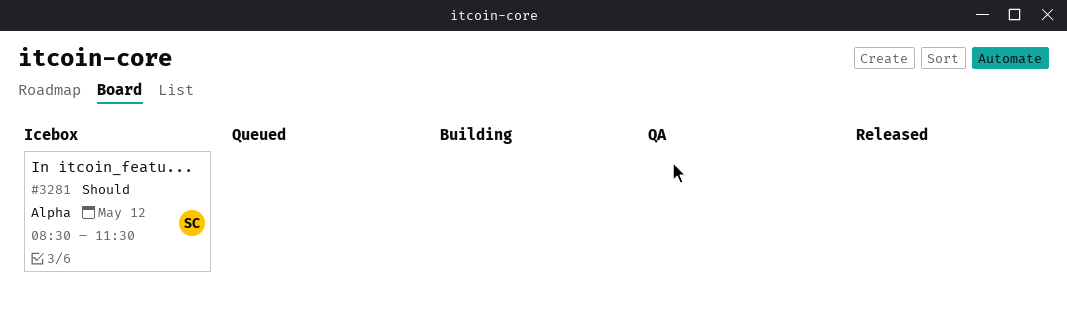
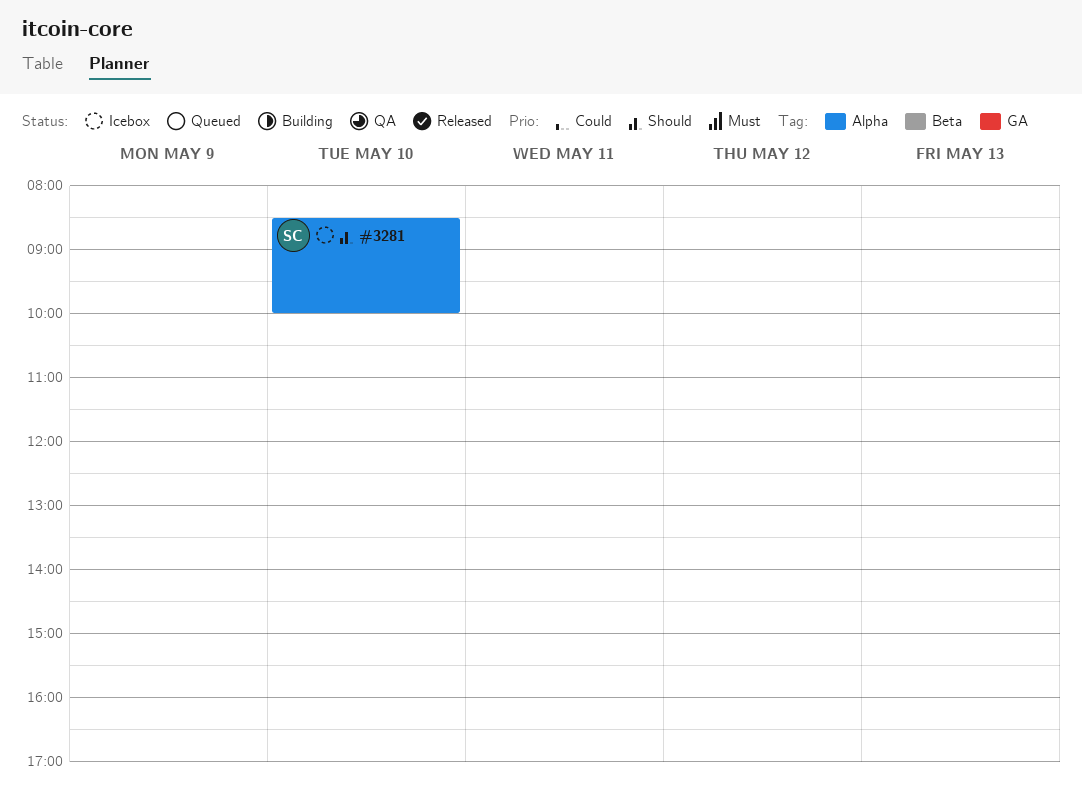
#3281, day: May 12 -> May 10
#3281, ends: 11:30 -> 10:00

